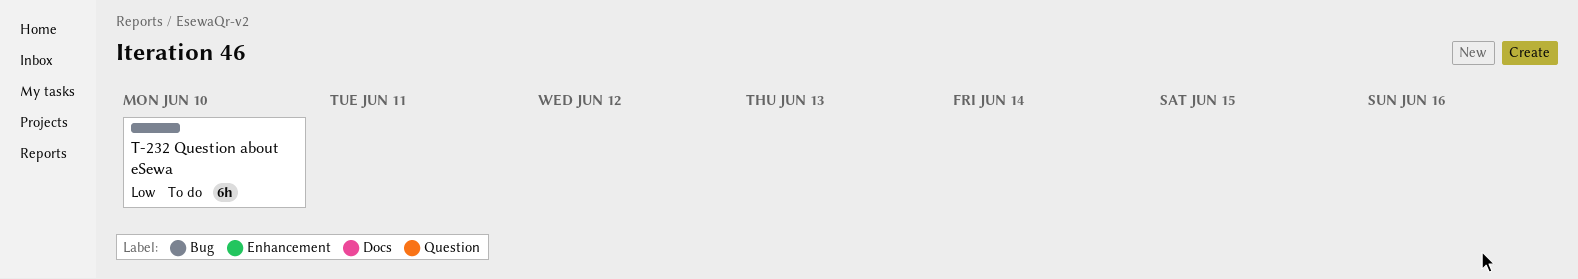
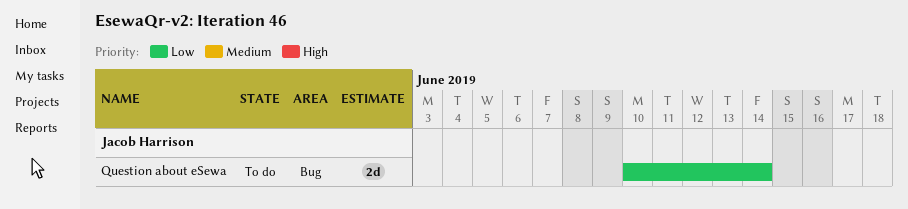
Question about eSewa, estimate: 6h -> 2d
Question about eSewa, due: Jun 10 -> Jun 14

